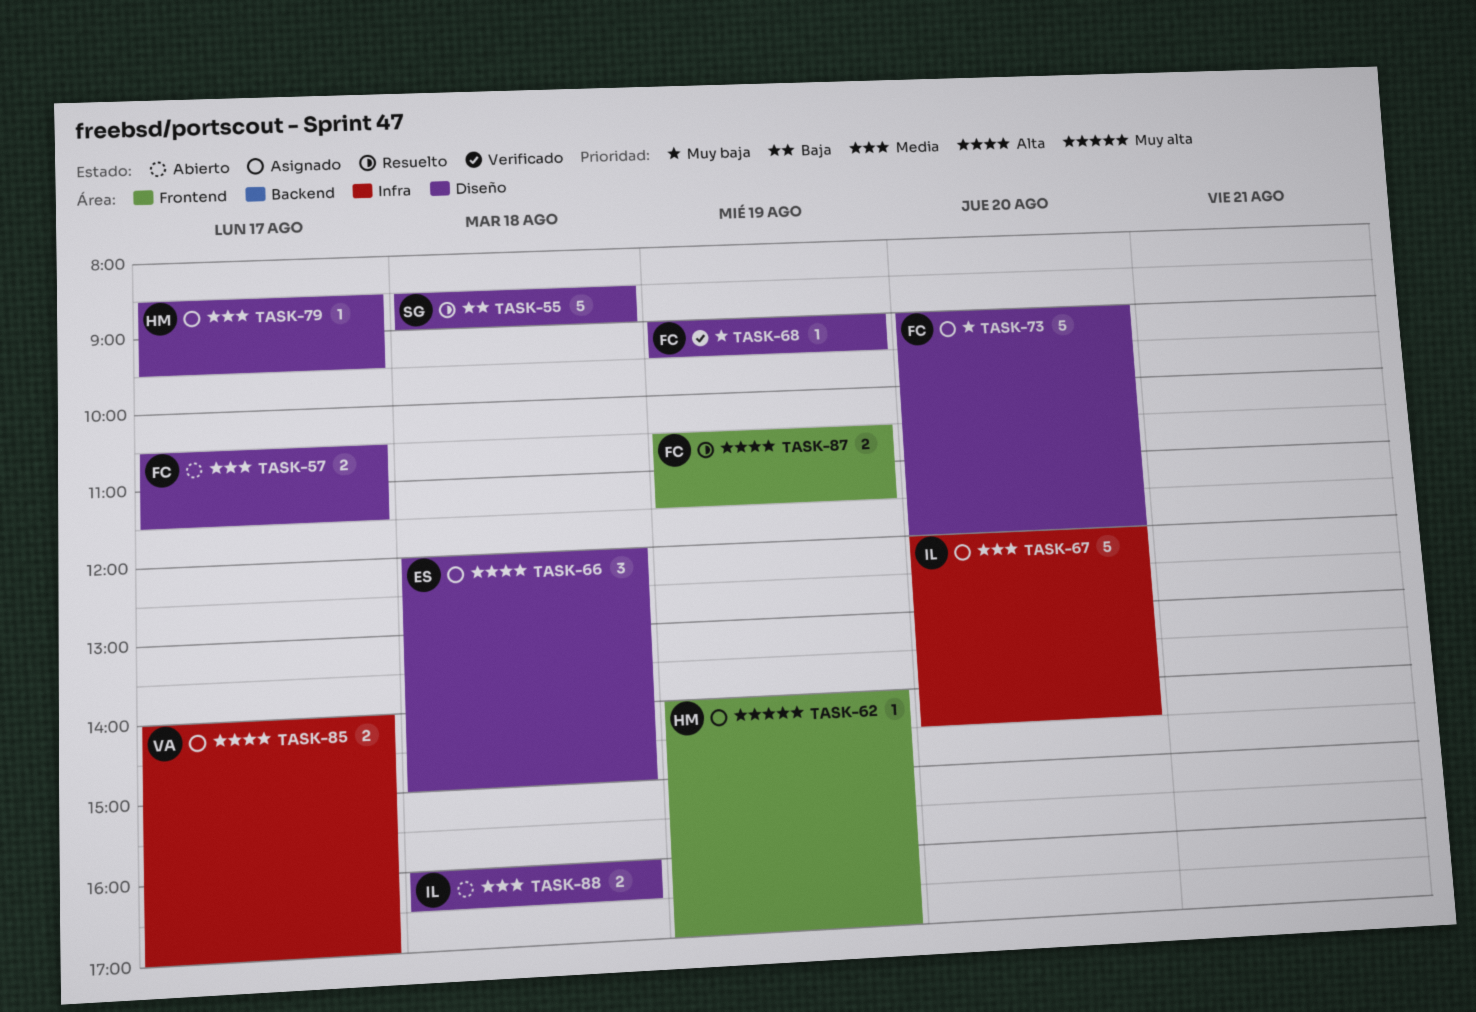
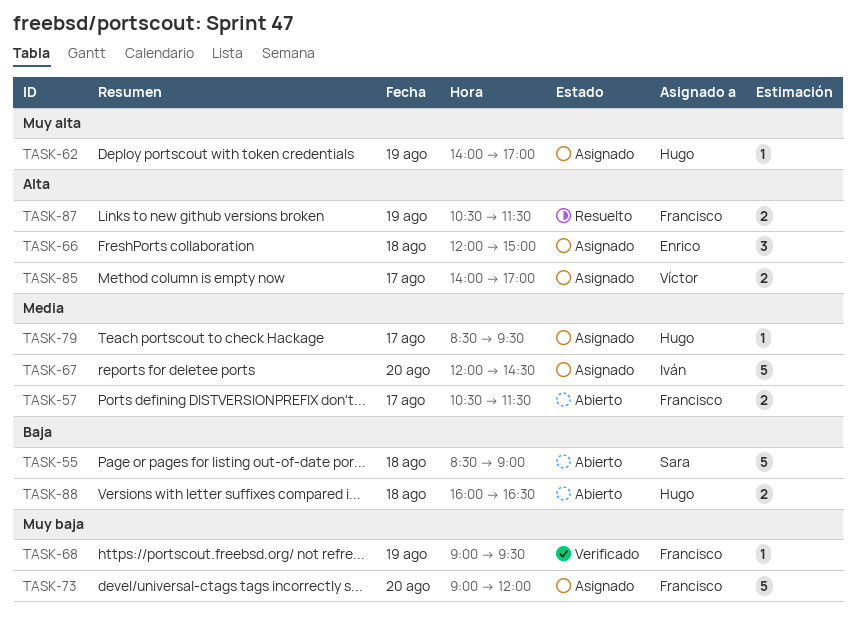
TASK-55, status: Resuelto -> Abierto
TASK-88, owner: Iván -> Hugo
TASK-88, priority: Media -> Baja

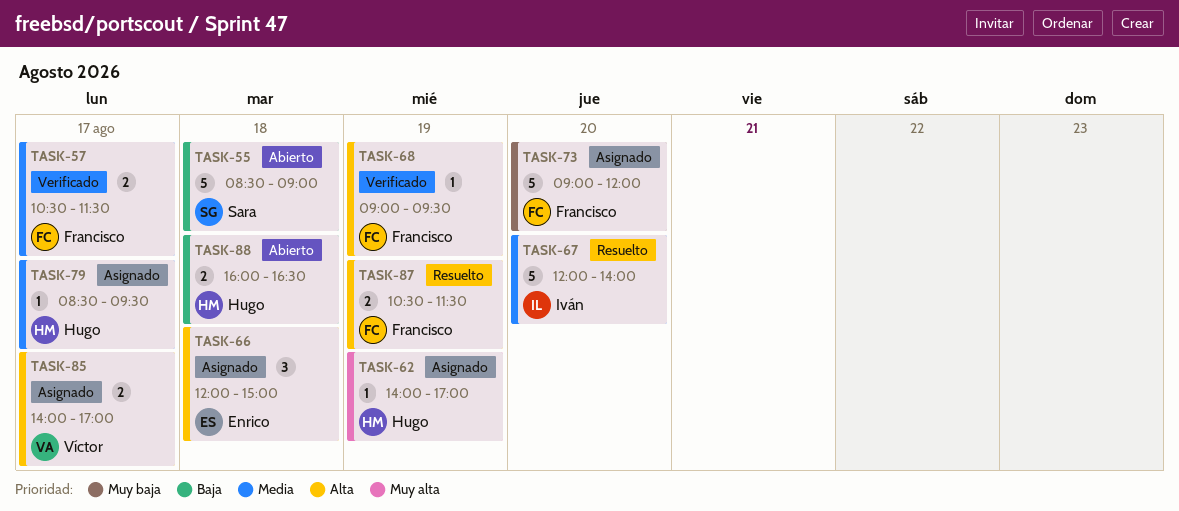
TASK-57, status: Abierto -> Verificado
TASK-67, status: Asignado -> Resuelto
TASK-67, ends: 14:30 -> 14:00
TASK-68, priority: Muy baja -> Alta

